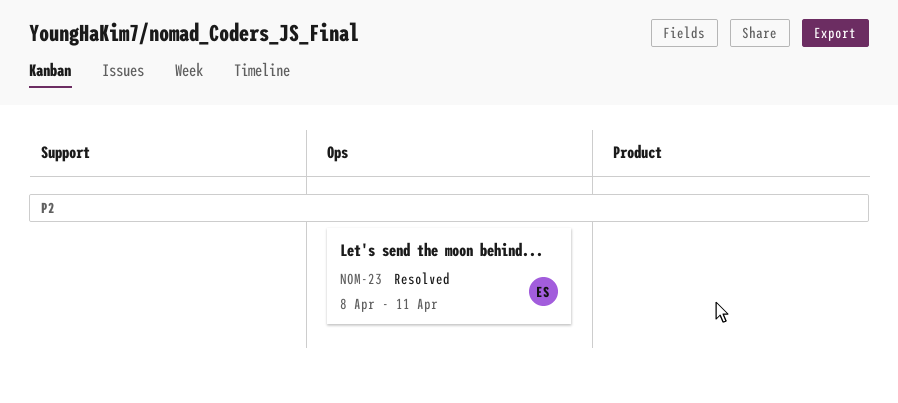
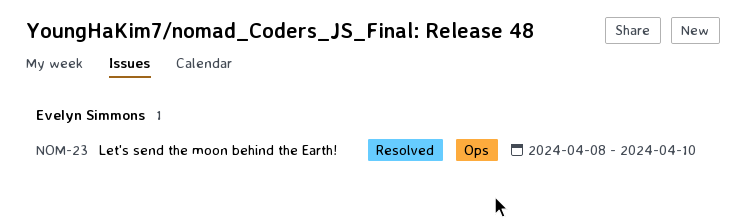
NOM-23, due: Apr 11 -> Apr 10

